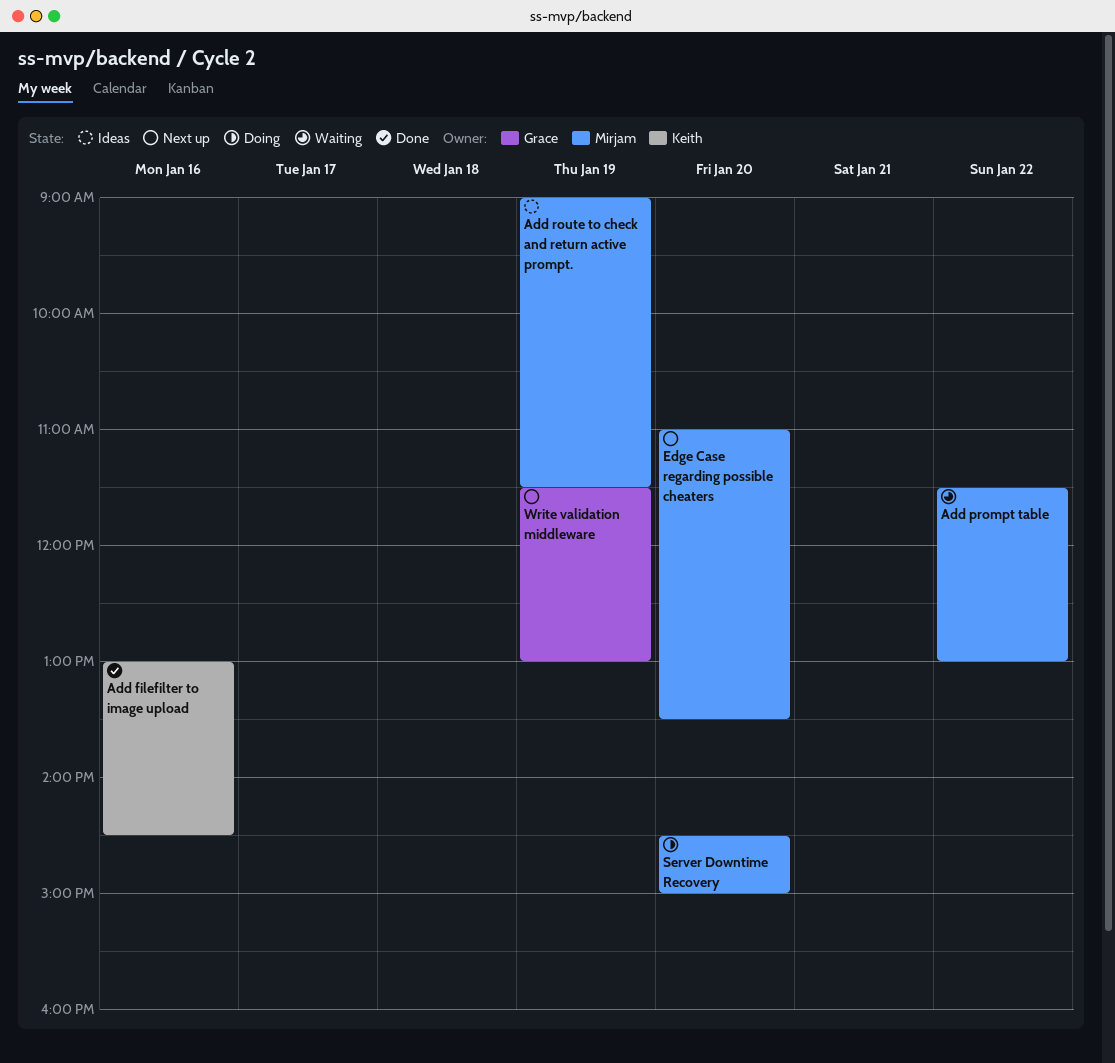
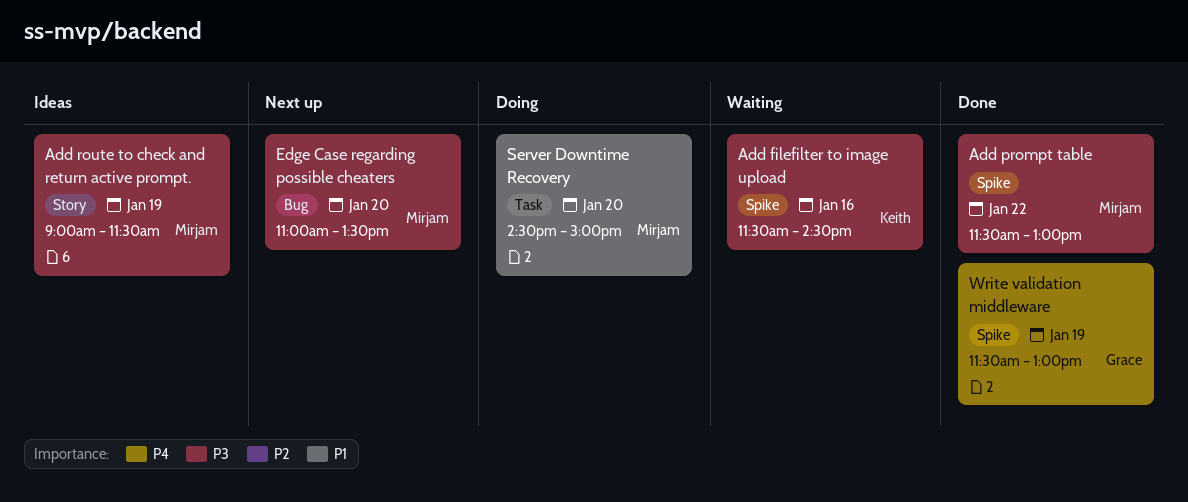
Add filefilter to image upload, status: Done -> Waiting
Add filefilter to image upload, begins: 13:00 -> 11:30
Add prompt table, status: Waiting -> Done
Write validation middleware, status: Next up -> Done

